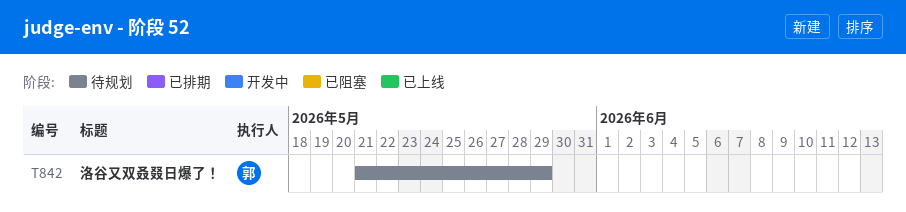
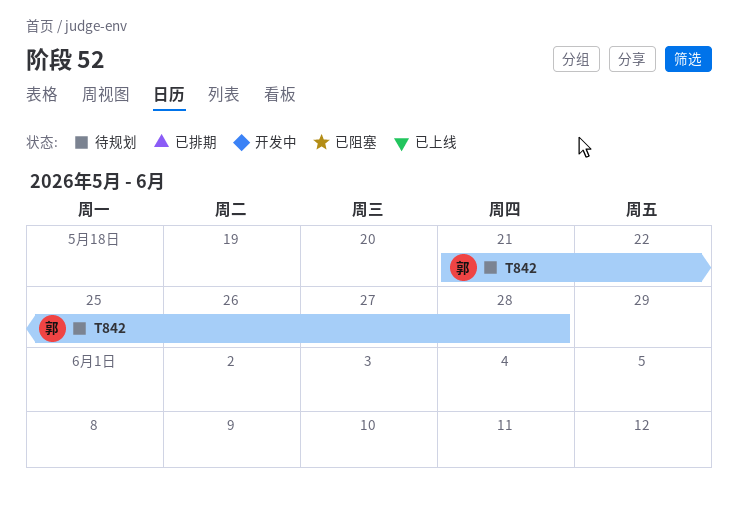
T842, due: May 29 -> May 28

